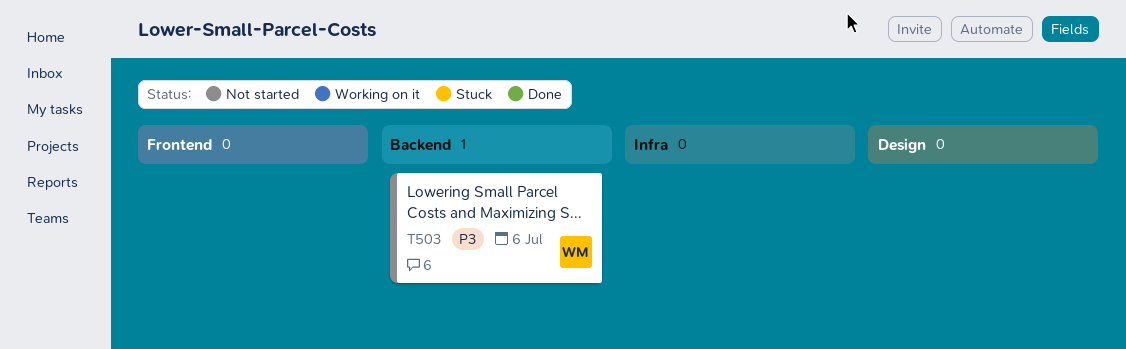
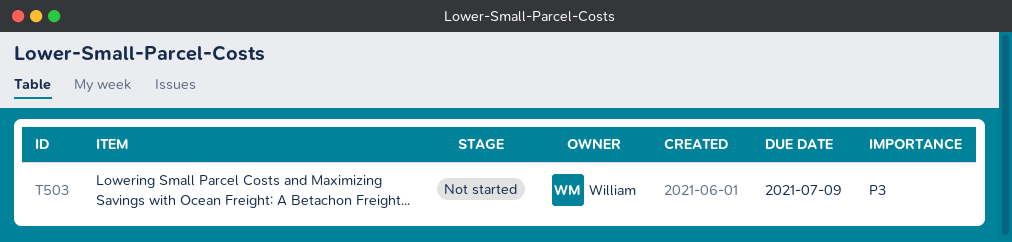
T503, due: Jul 6 -> Jul 9

